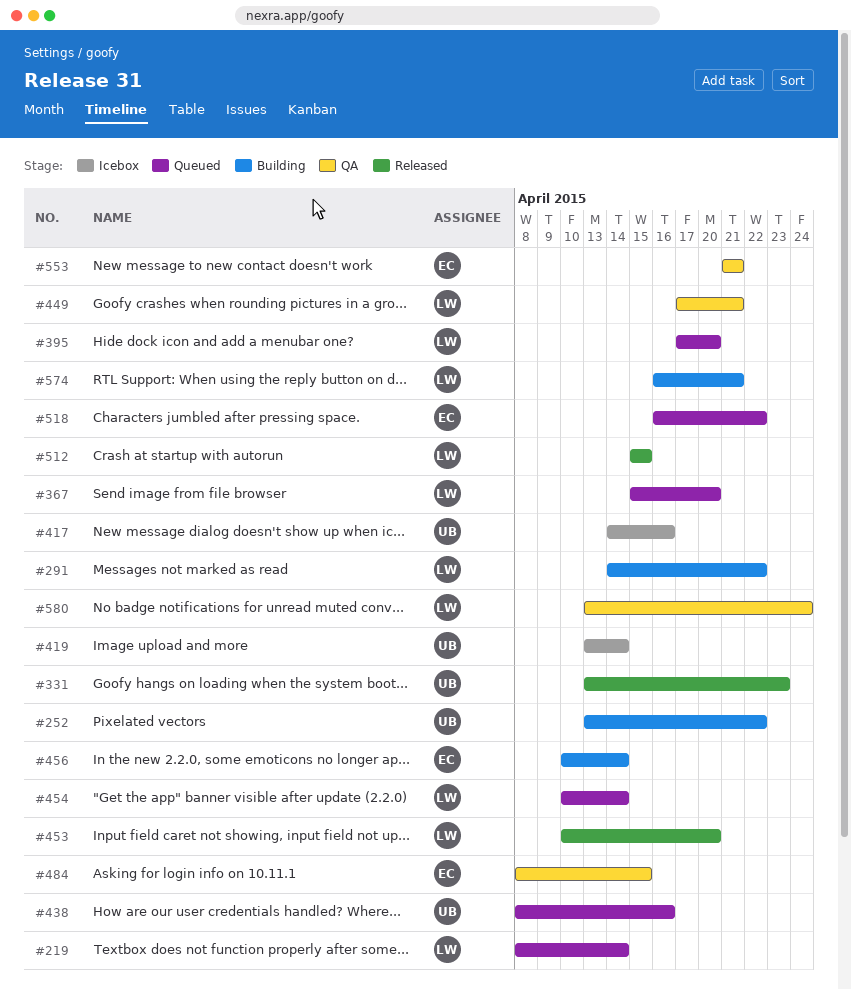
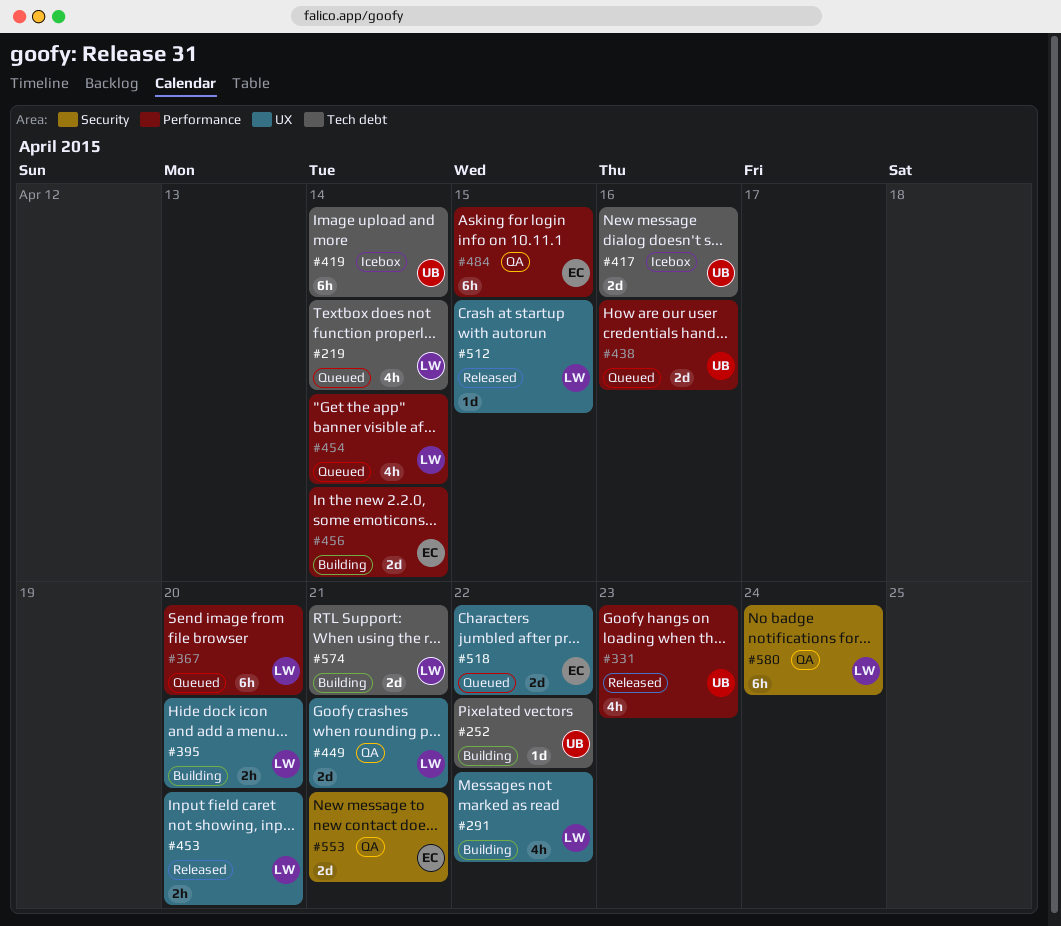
#395, status: Queued -> Building

